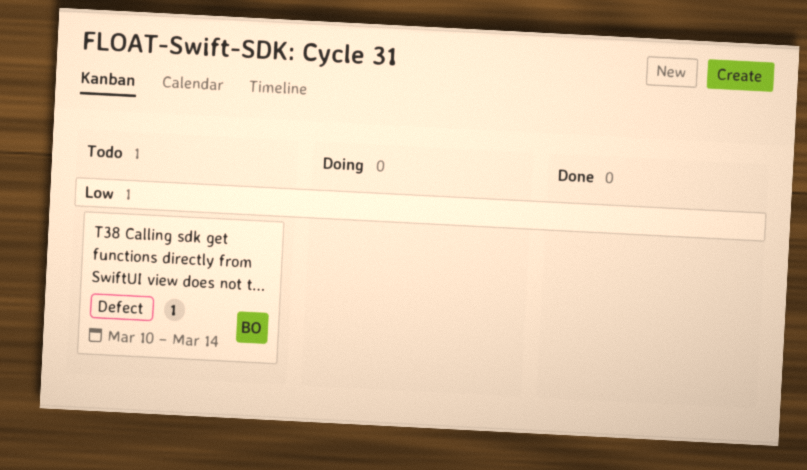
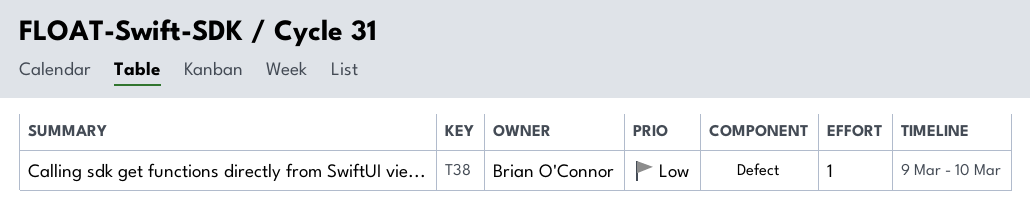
T38, start: Mar 10 -> Mar 9
T38, due: Mar 14 -> Mar 10

